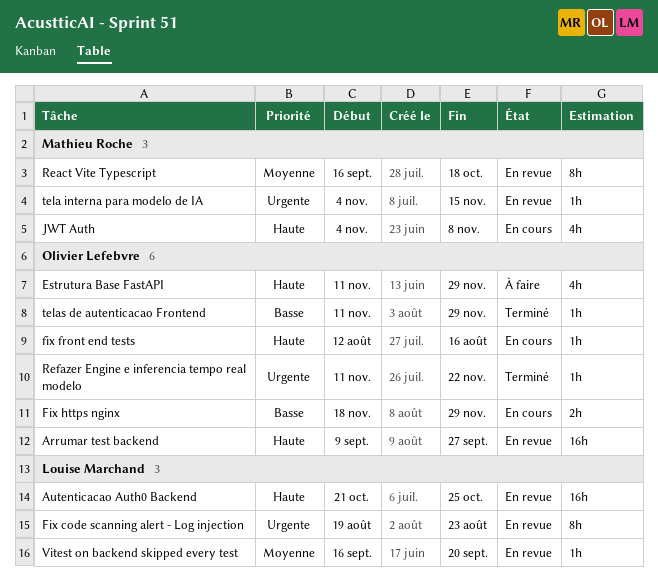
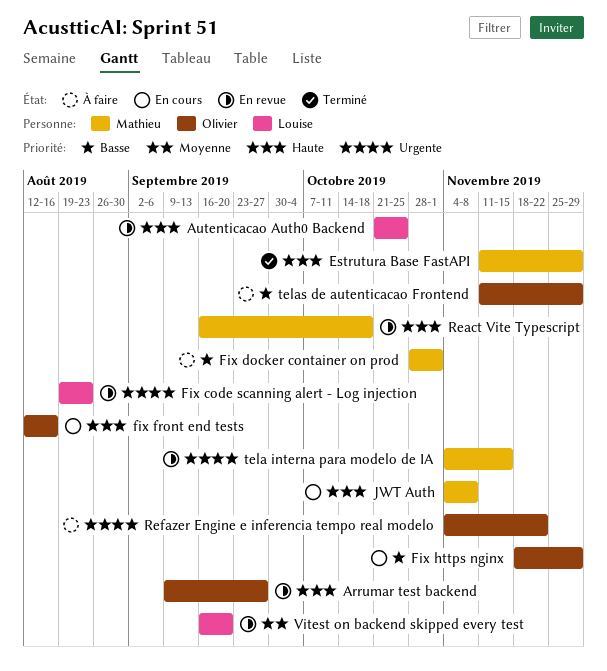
Estrutura Base FastAPI, status: À faire -> Terminé
Estrutura Base FastAPI, owner: Olivier Lefebvre -> Mathieu Roche
Fix docker container on prod: none -> present
React Vite Typescript, priority: Moyenne -> Haute
Refazer Engine e inferencia tempo real modelo, status: Terminé -> À faire
Refazer Engine e inferencia tempo real modelo, start: Nov 11 -> Nov 4
telas de autenticacao Frontend, status: Terminé -> À faire

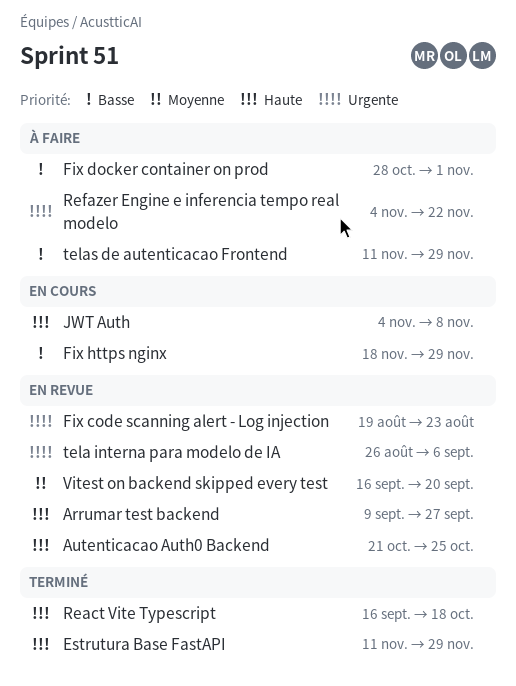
fix front end tests: present -> none
React Vite Typescript, status: En revue -> Terminé
tela interna para modelo de IA, start: Nov 4 -> Aug 26
tela interna para modelo de IA, due: Nov 15 -> Sep 6

